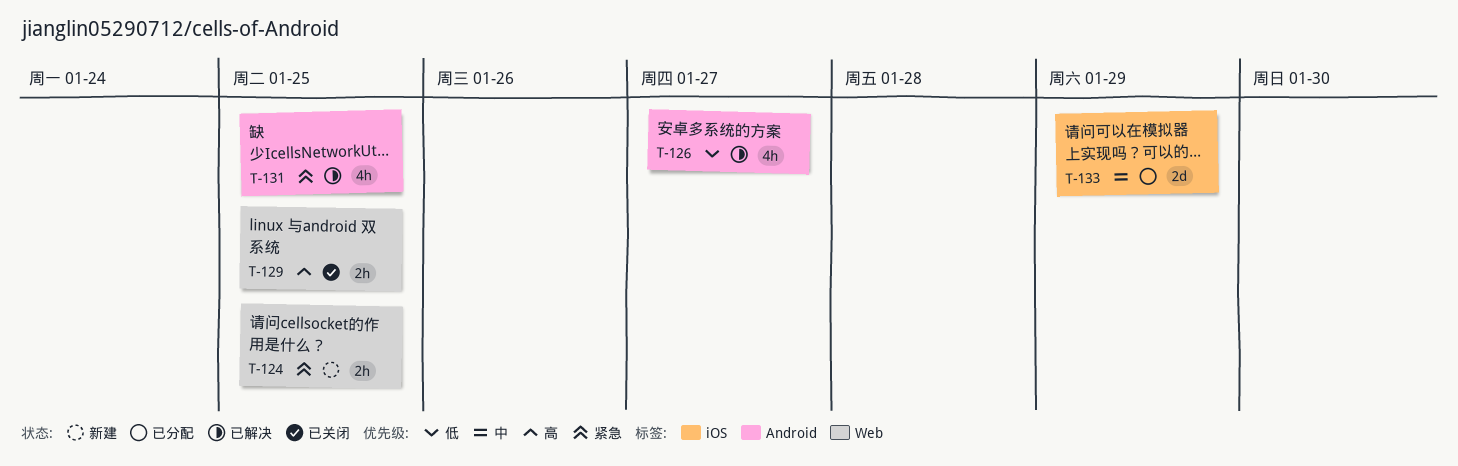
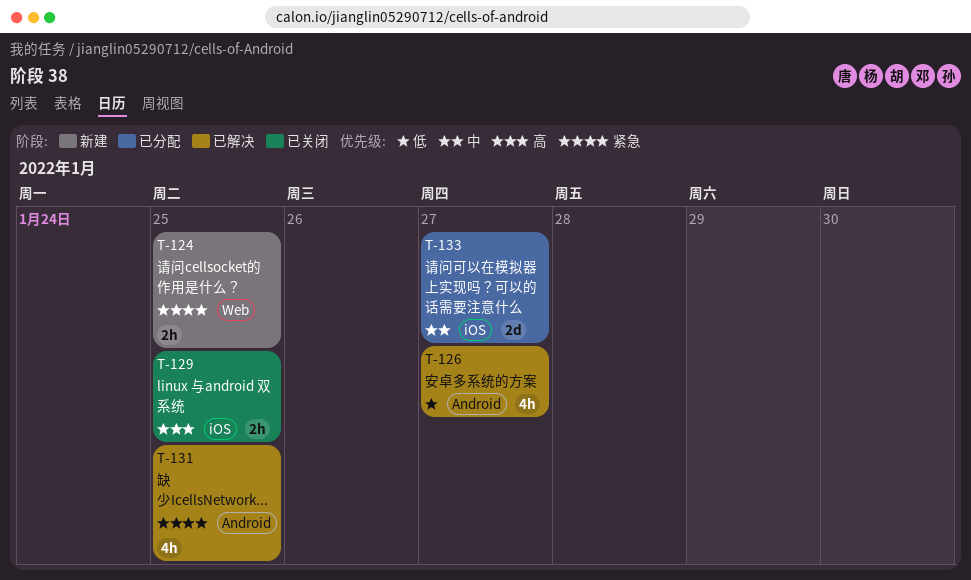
T-129, label: Web -> iOS
T-133, due: Jan 29 -> Jan 27

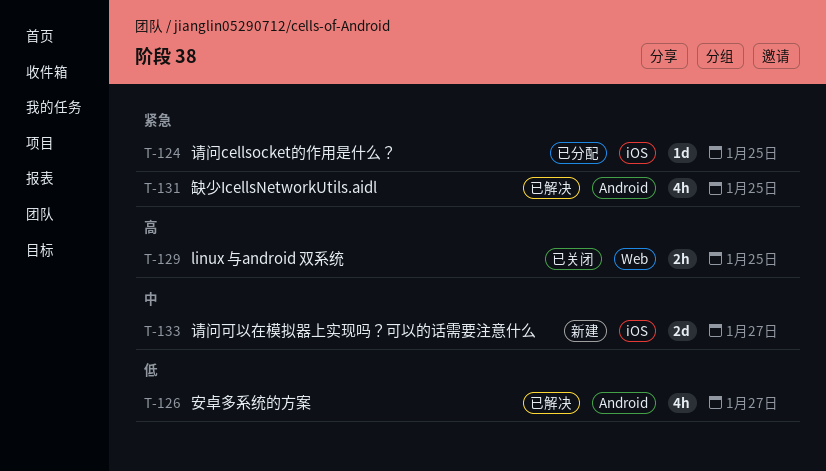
T-124, status: 新建 -> 已分配
T-124, label: Web -> iOS
T-124, estimate: 2h -> 1d
T-129, label: iOS -> Web
T-133, status: 已分配 -> 新建

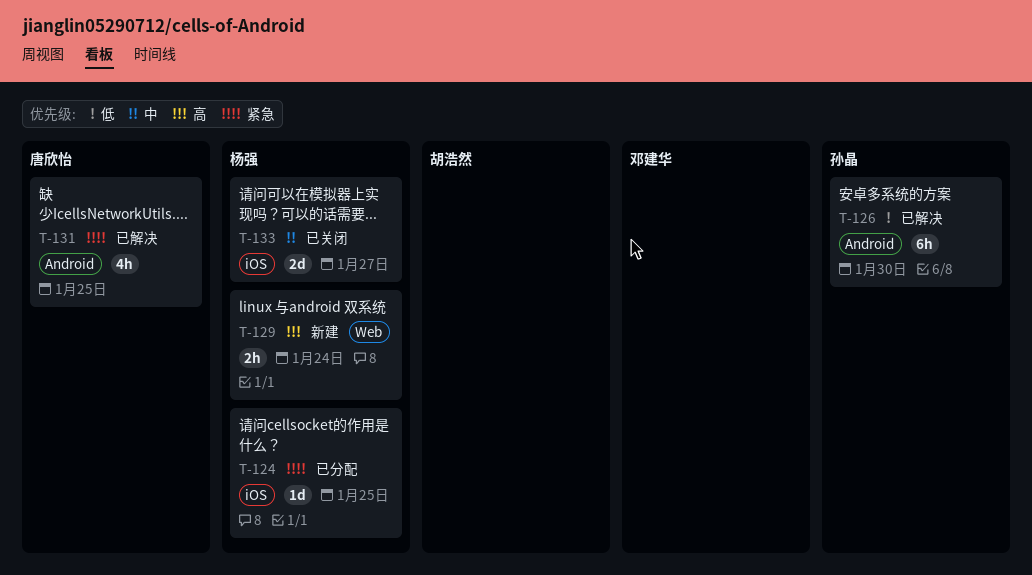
T-126, estimate: 4h -> 6h
T-126, due: Jan 27 -> Jan 30
T-129, status: 已关闭 -> 新建
T-129, due: Jan 25 -> Jan 24
T-133, status: 新建 -> 已关闭

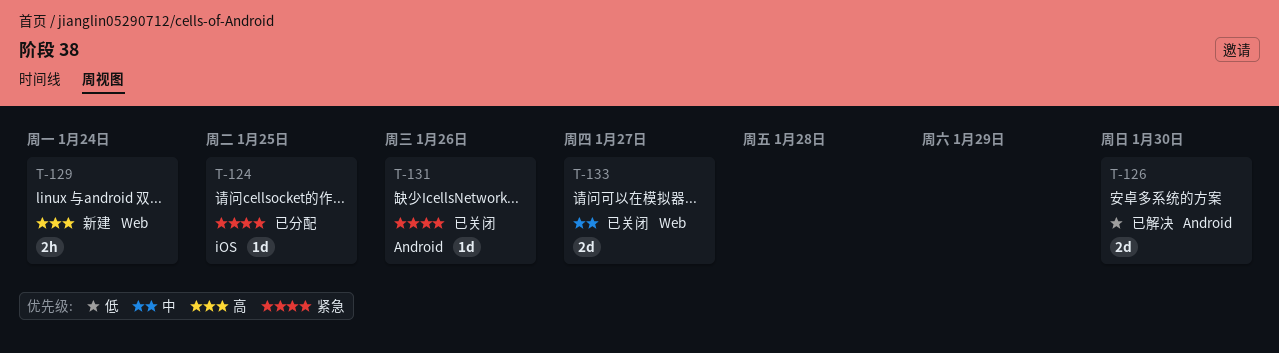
T-126, estimate: 6h -> 2d
T-131, status: 已解决 -> 已关闭
T-131, estimate: 4h -> 1d
T-131, due: Jan 25 -> Jan 26
T-133, label: iOS -> Web

